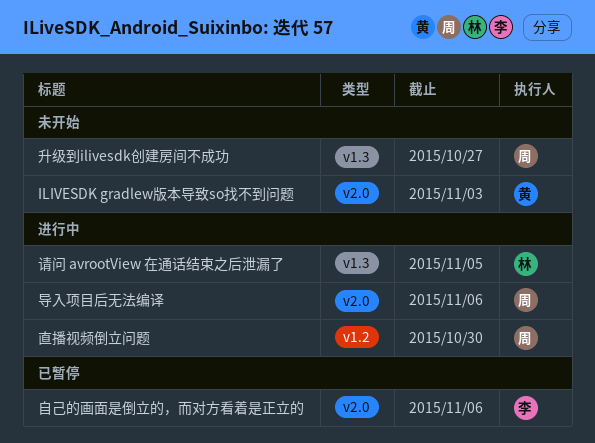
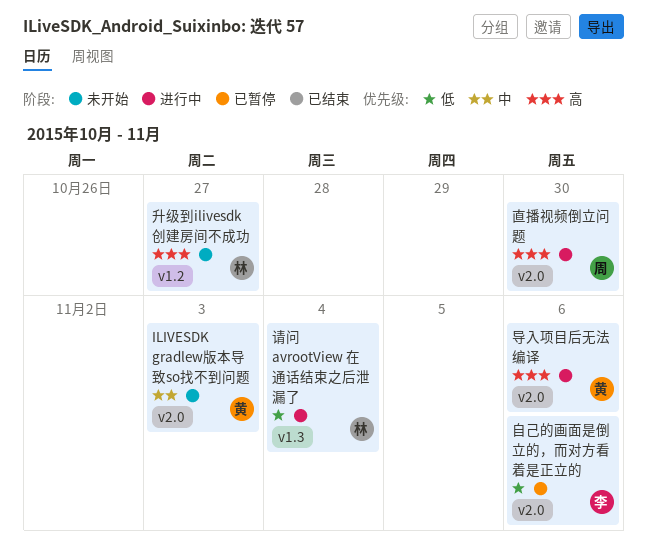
升级到ilivesdk创建房间不成功, owner: 周 -> 林
升级到ilivesdk创建房间不成功, label: v1.3 -> v1.2
导入项目后无法编译, owner: 周 -> 黄
直播视频倒立问题, label: v1.2 -> v2.0
请问 avrootView 在通话结束之后泄漏了, due: Nov 5 -> Nov 4

